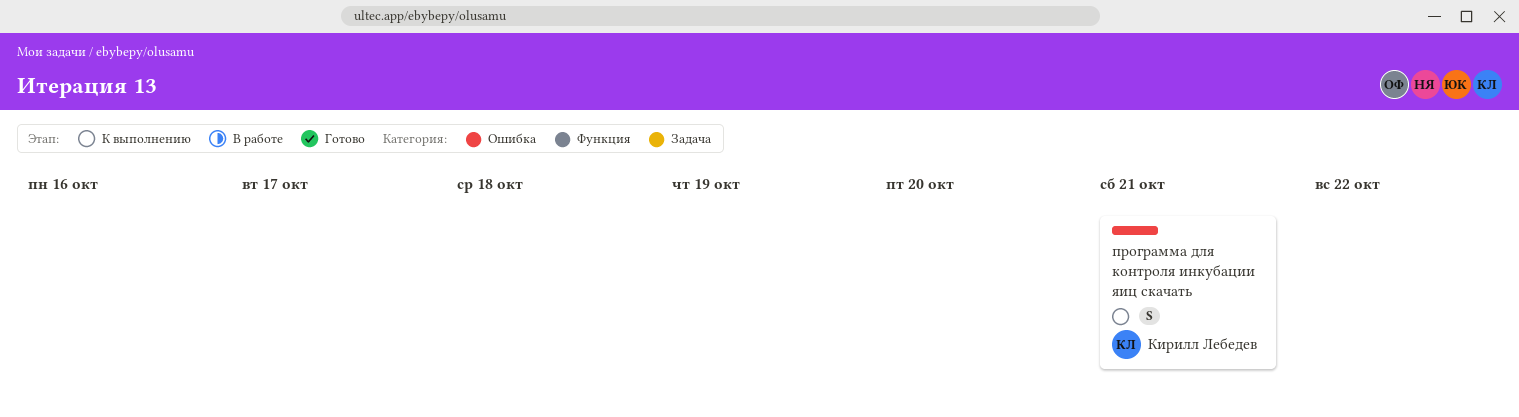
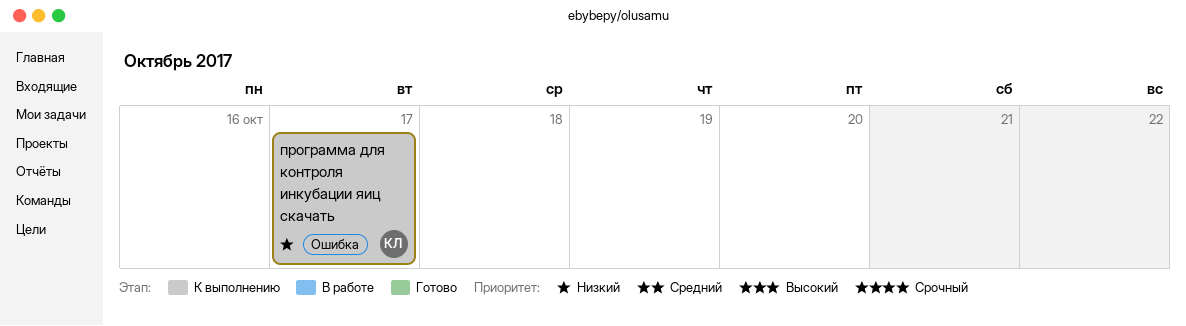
программа для контроля инкубации яиц скачать, due: Oct 21 -> Oct 17

